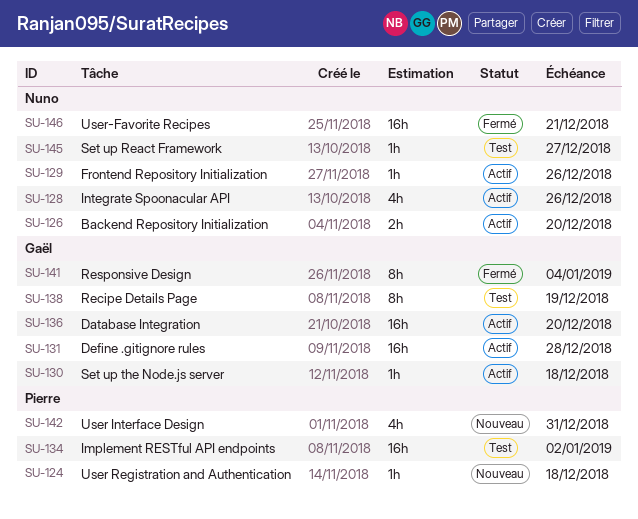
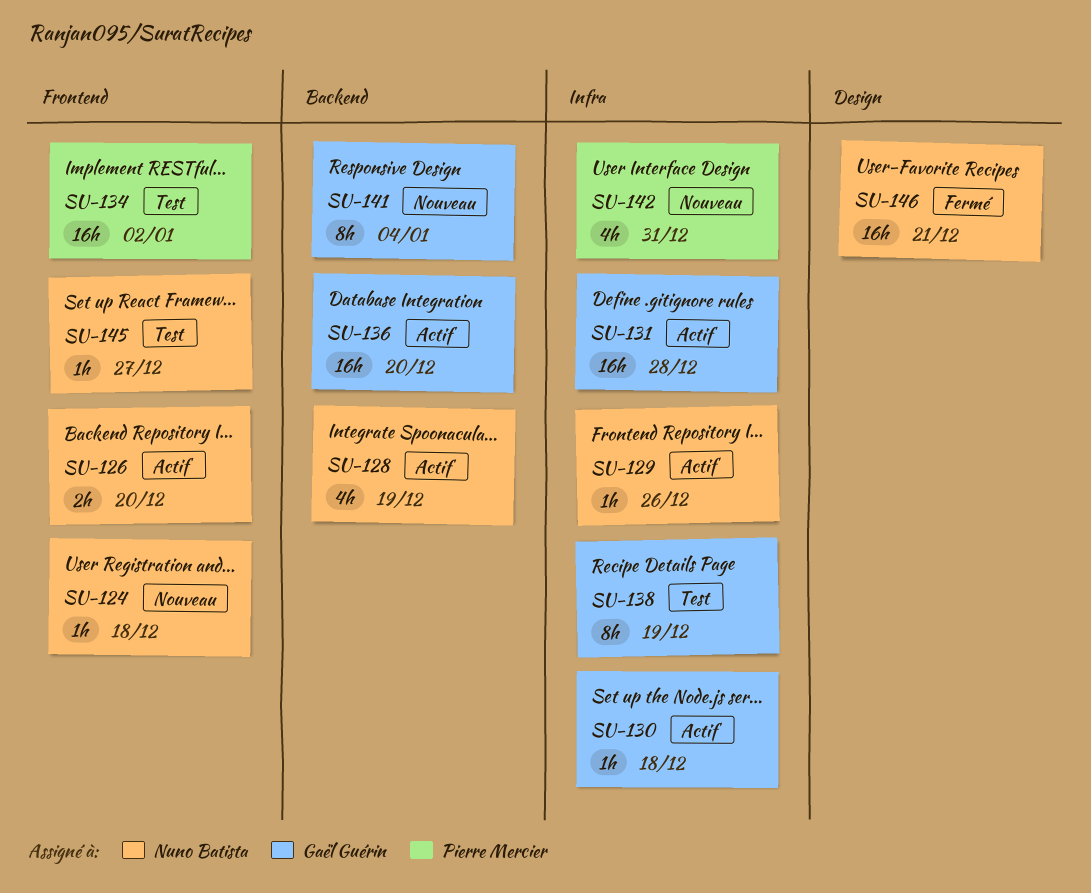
SU-124, owner: Pierre Mercier -> Nuno Batista
SU-128, due: Dec 26 -> Dec 19
SU-141, status: Fermé -> Nouveau

